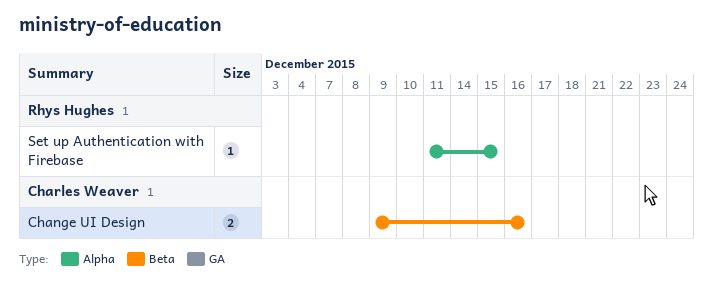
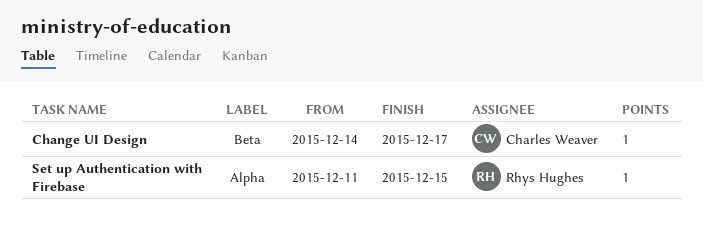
Change UI Design, estimate: 2 -> 1
Change UI Design, start: Dec 9 -> Dec 14
Change UI Design, due: Dec 16 -> Dec 17

